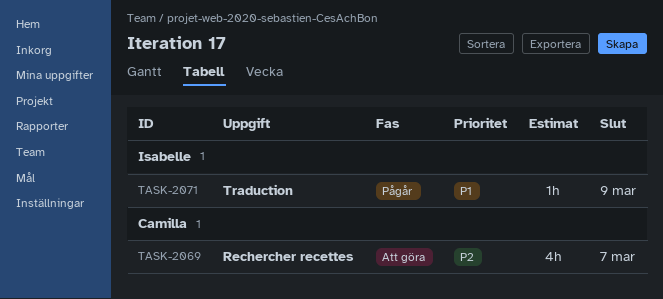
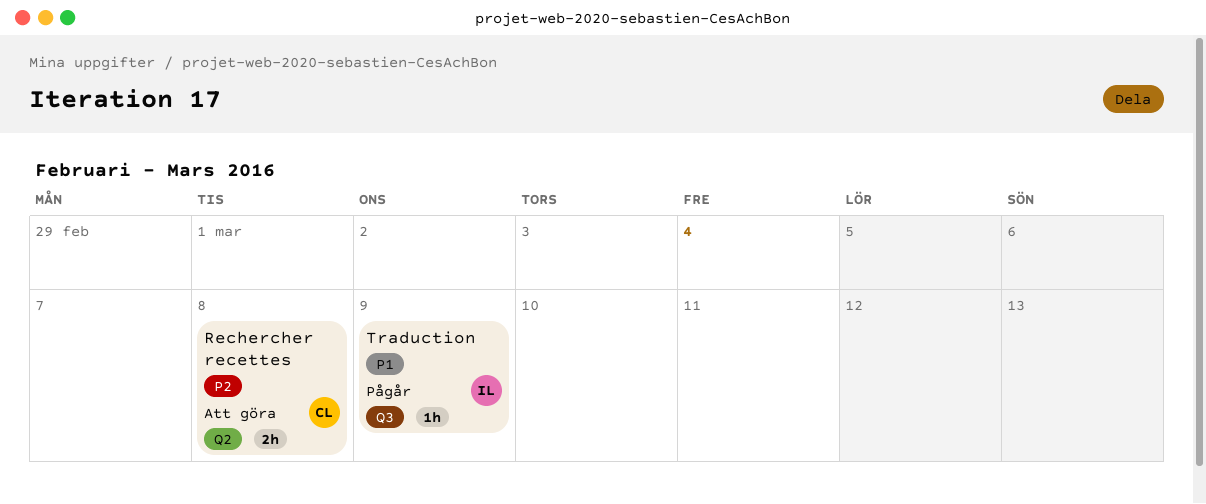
Rechercher recettes, estimate: 4h -> 2h
Rechercher recettes, due: Mar 7 -> Mar 8

